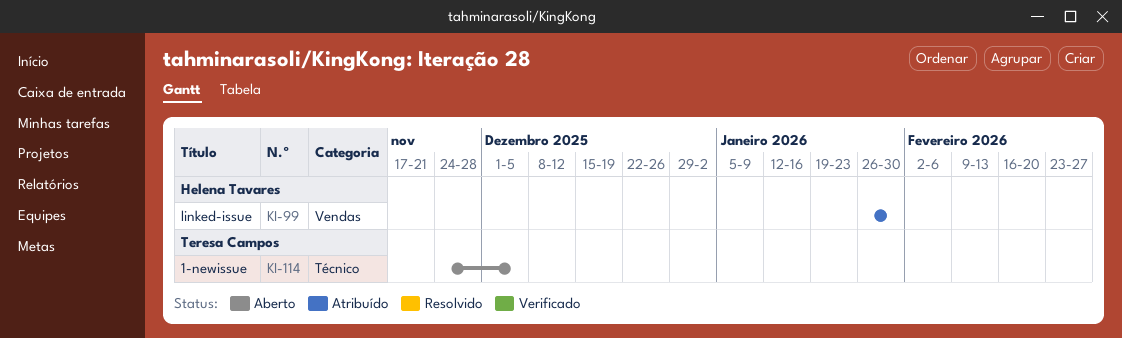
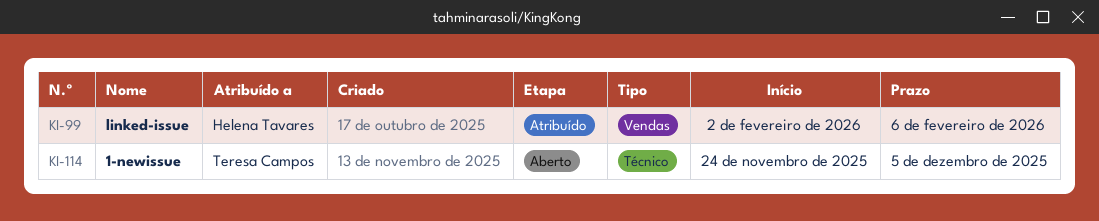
KI-99, start: Jan 26 -> Feb 2
KI-99, due: Jan 30 -> Feb 6

